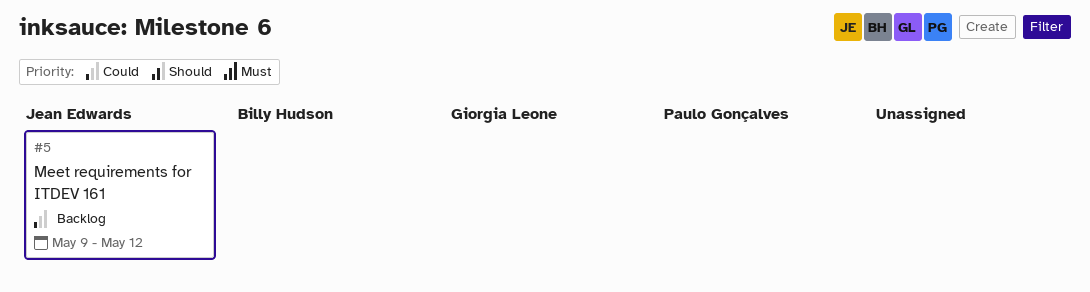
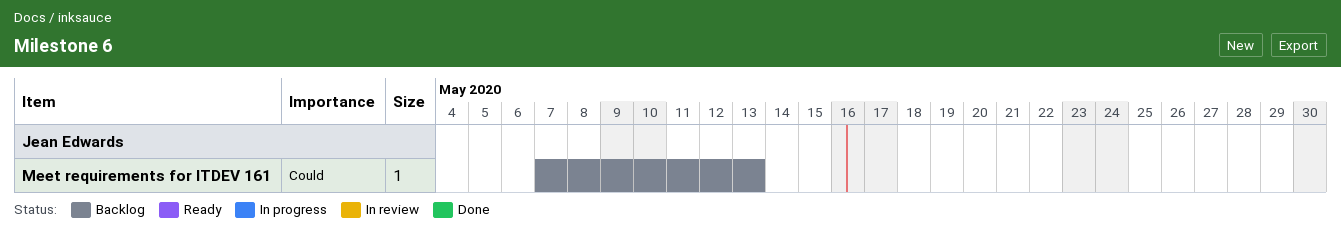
Meet requirements for ITDEV 161, start: May 9 -> May 7
Meet requirements for ITDEV 161, due: May 12 -> May 13

